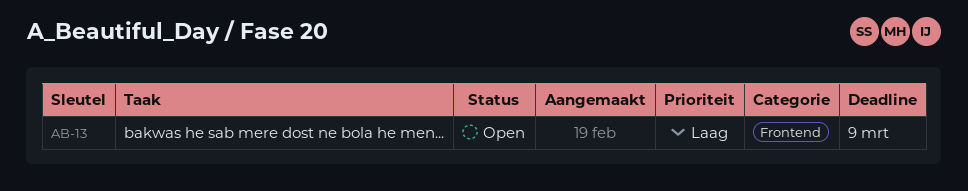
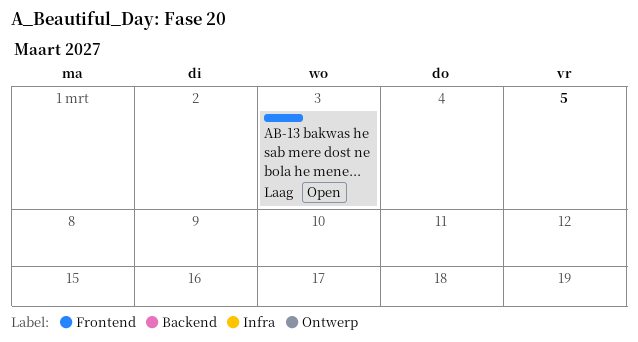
AB-13, due: Mar 9 -> Mar 3

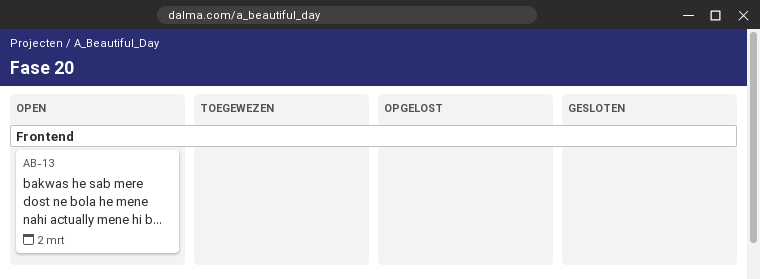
AB-13, due: Mar 3 -> Mar 2

